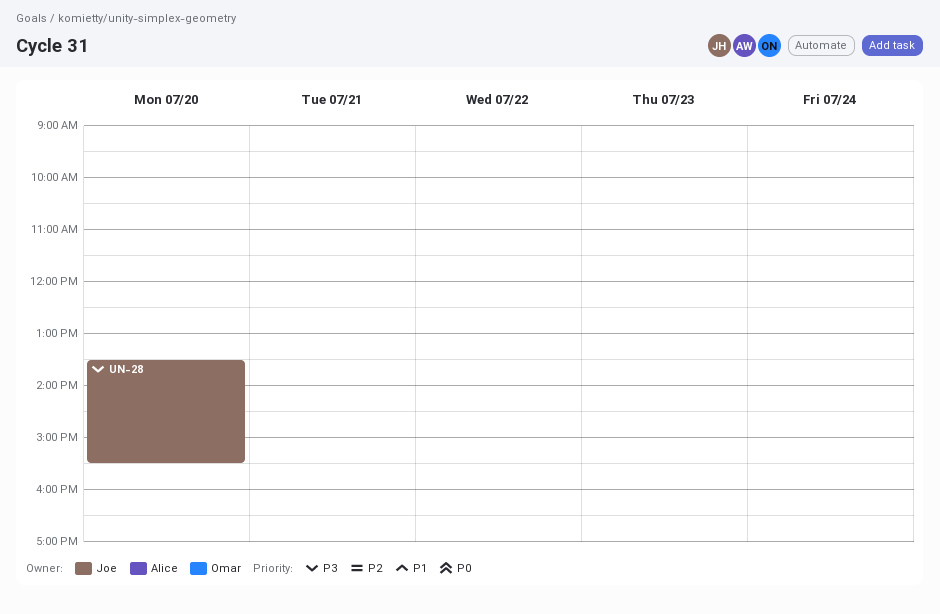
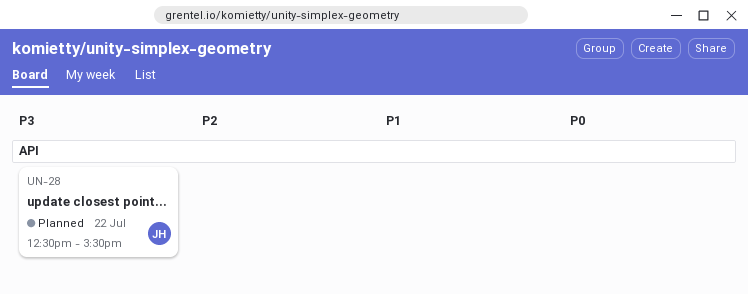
UN-28, day: Jul 20 -> Jul 22
UN-28, begins: 13:30 -> 12:30

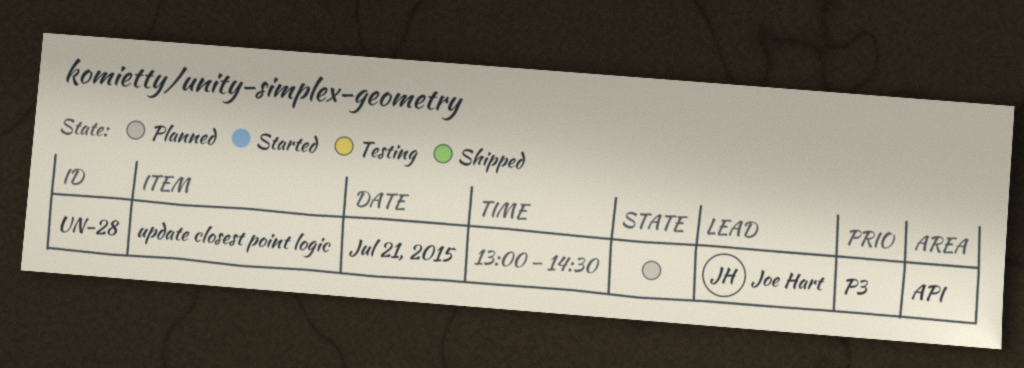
UN-28, day: Jul 22 -> Jul 21
UN-28, begins: 12:30 -> 13:00
UN-28, ends: 15:30 -> 14:30

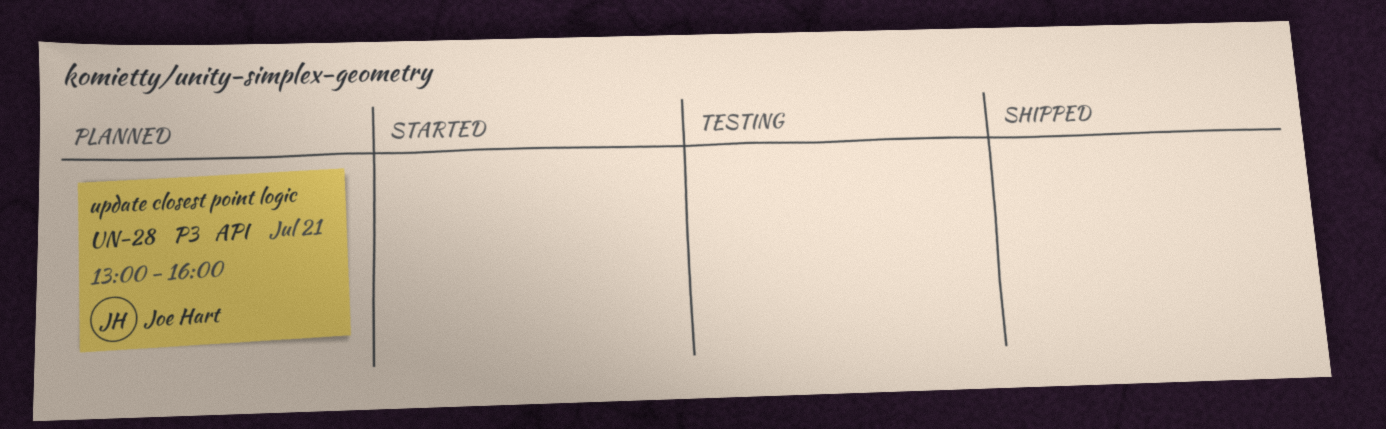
UN-28, ends: 14:30 -> 16:00

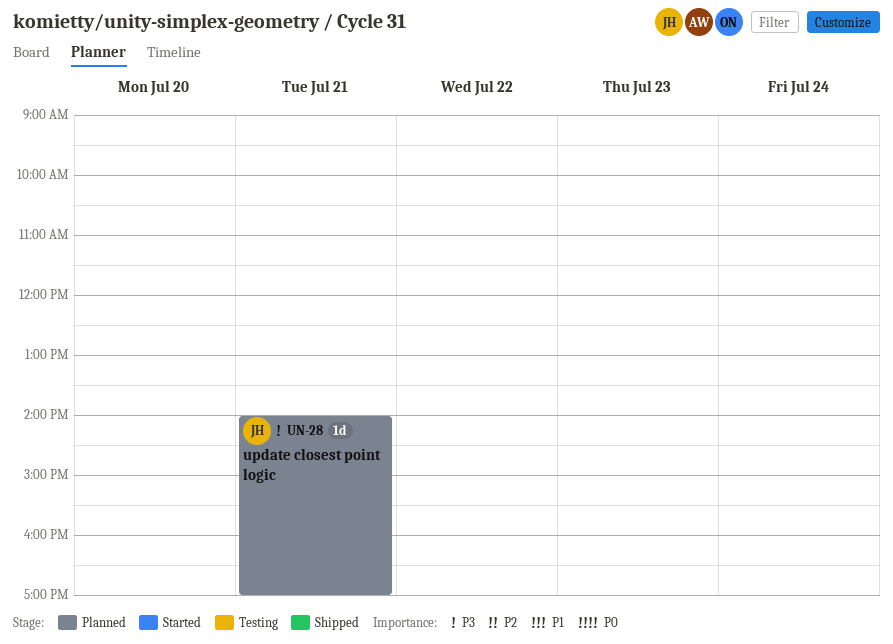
UN-28, begins: 13:00 -> 14:00
UN-28, ends: 16:00 -> 17:00

